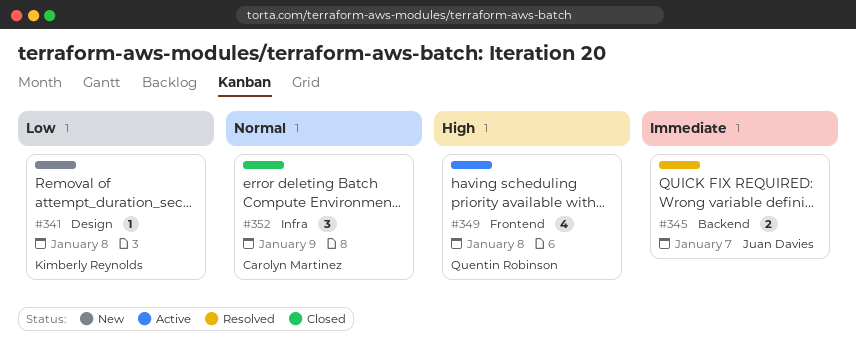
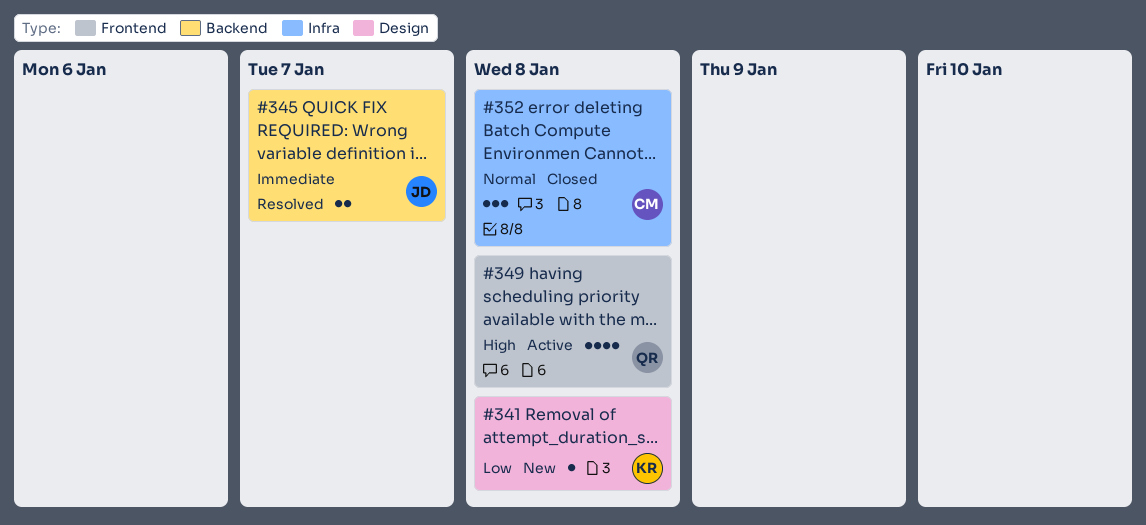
#352, due: Jan 9 -> Jan 8

